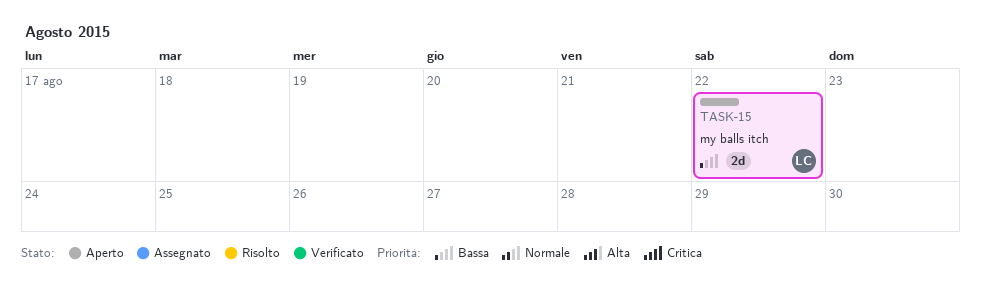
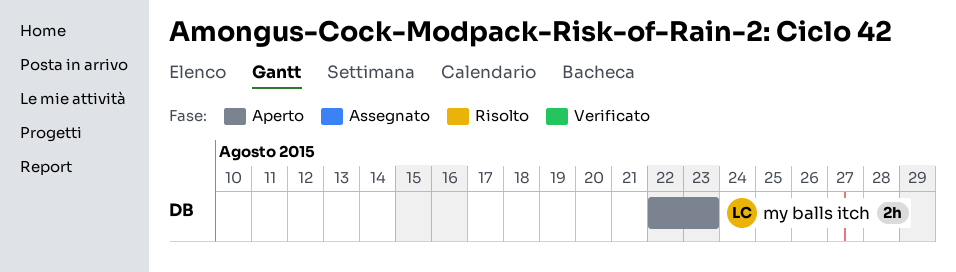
my balls itch, estimate: 2d -> 2h
my balls itch, due: Aug 22 -> Aug 23

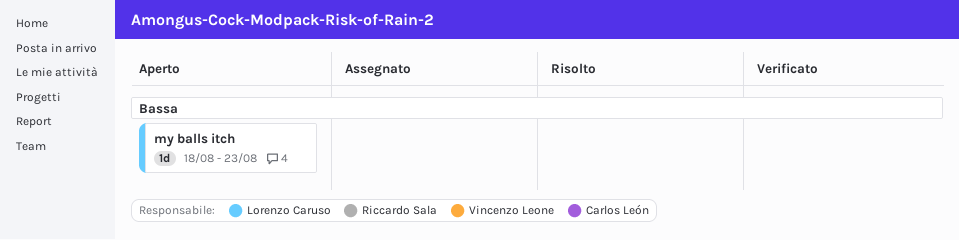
my balls itch, estimate: 2h -> 1d
my balls itch, start: Aug 22 -> Aug 18

